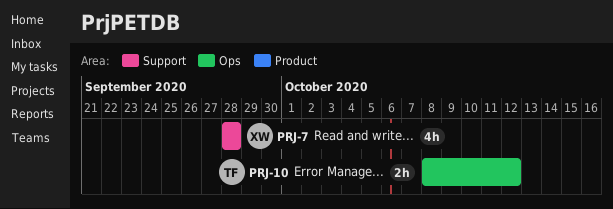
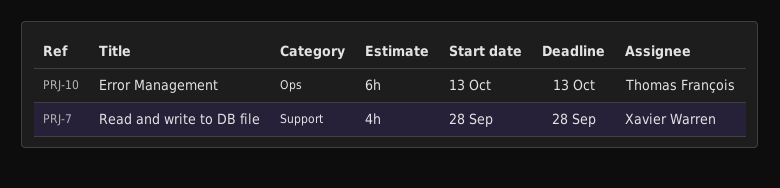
PRJ-10, estimate: 2h -> 6h
PRJ-10, start: Oct 8 -> Oct 13
PRJ-10, due: Oct 12 -> Oct 13

